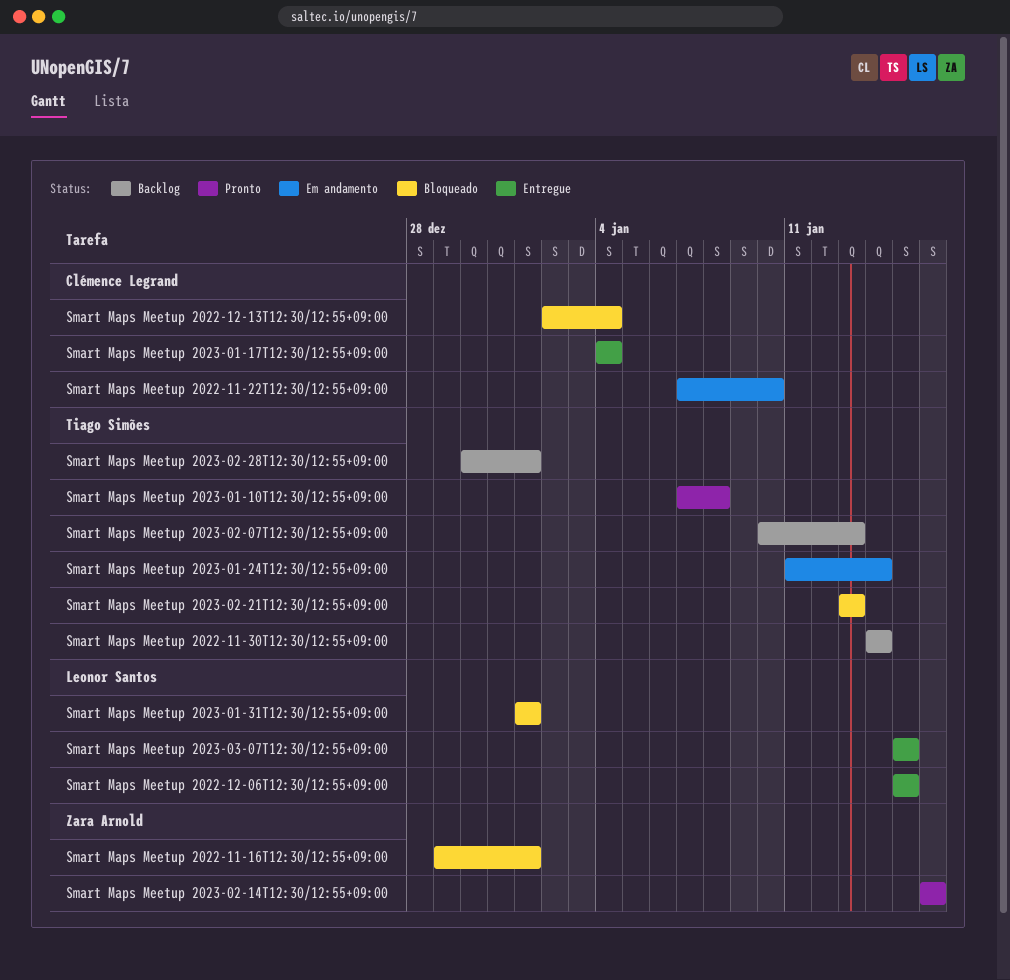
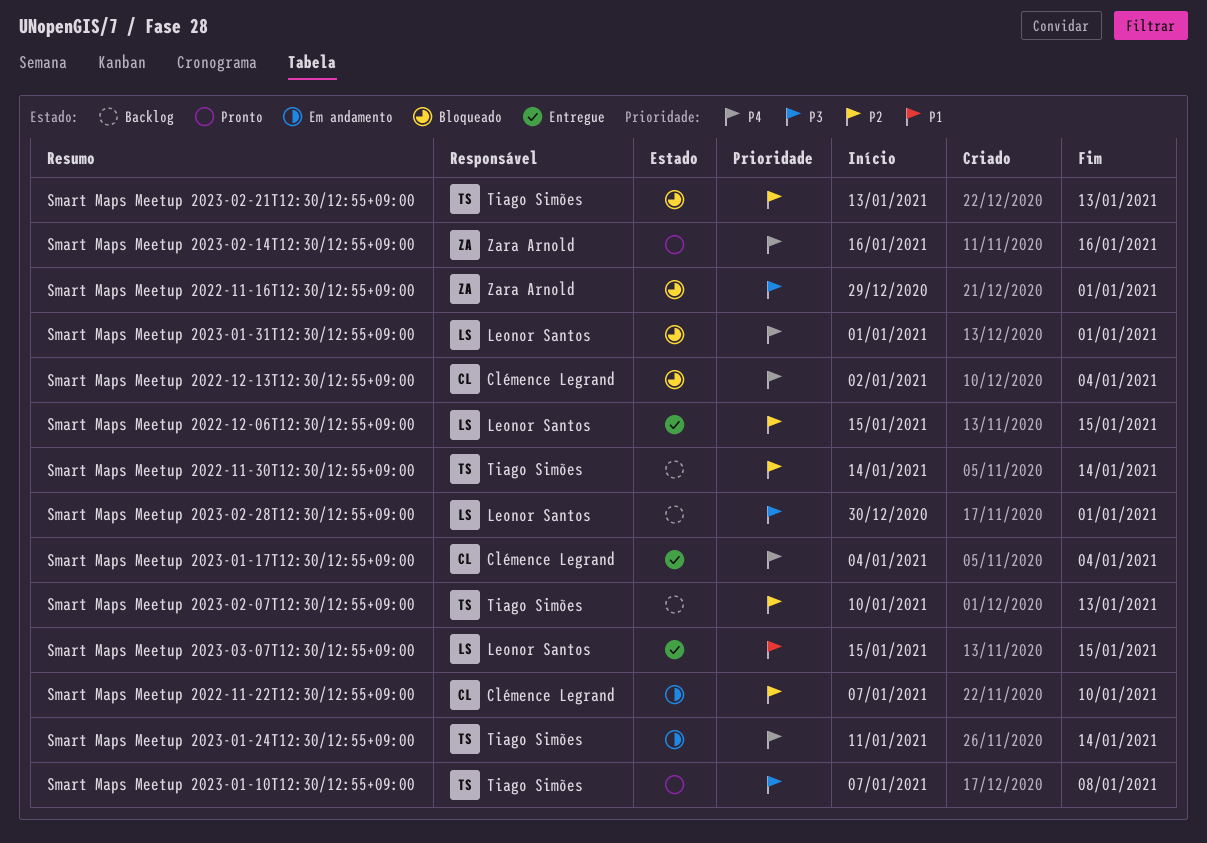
Smart Maps Meetup 2023-02-28T12:30/12:55+09:00, owner: Tiago Simões -> Leonor Santos

